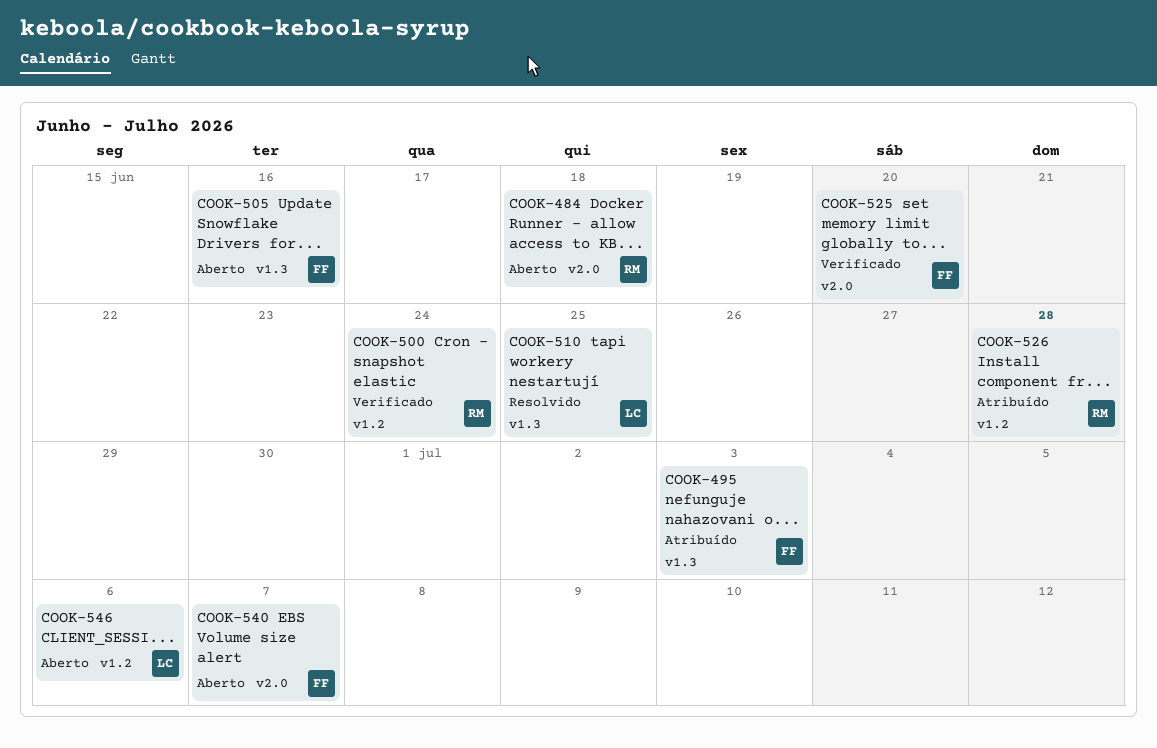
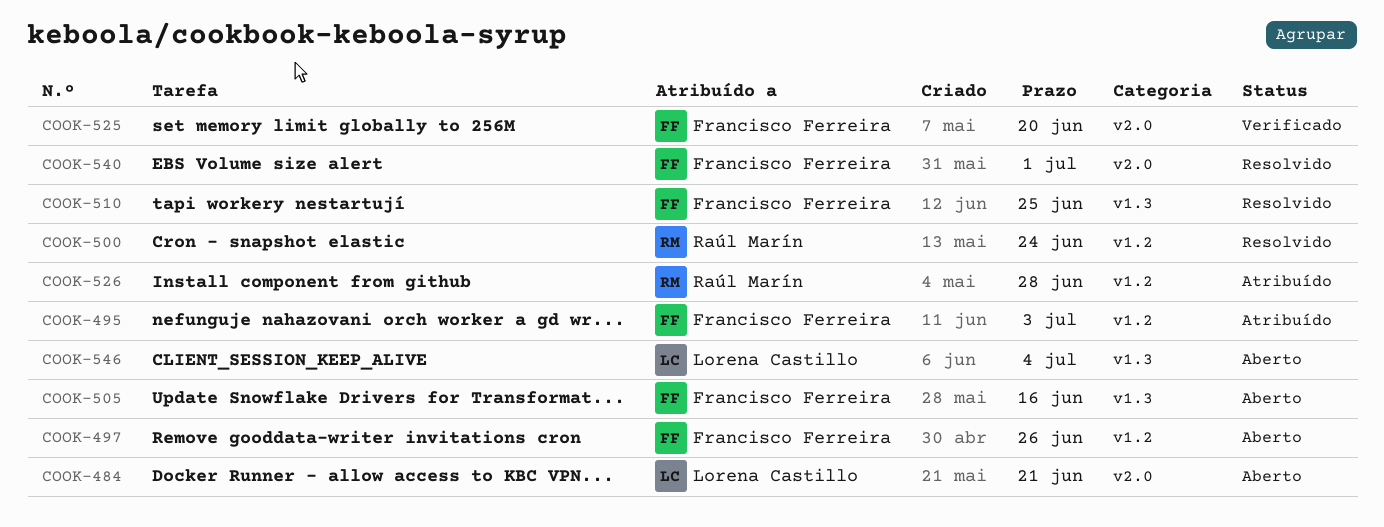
COOK-484, owner: Raúl Marín -> Lorena Castillo
COOK-484, due: Jun 18 -> Jun 21
COOK-495, label: v1.3 -> v1.2
COOK-497: none -> present
COOK-500, status: Verificado -> Resolvido
COOK-510, owner: Lorena Castillo -> Francisco Ferreira
COOK-540, status: Aberto -> Resolvido
COOK-540, due: Jul 7 -> Jul 1
COOK-546, label: v1.2 -> v1.3
COOK-546, due: Jul 6 -> Jul 4

